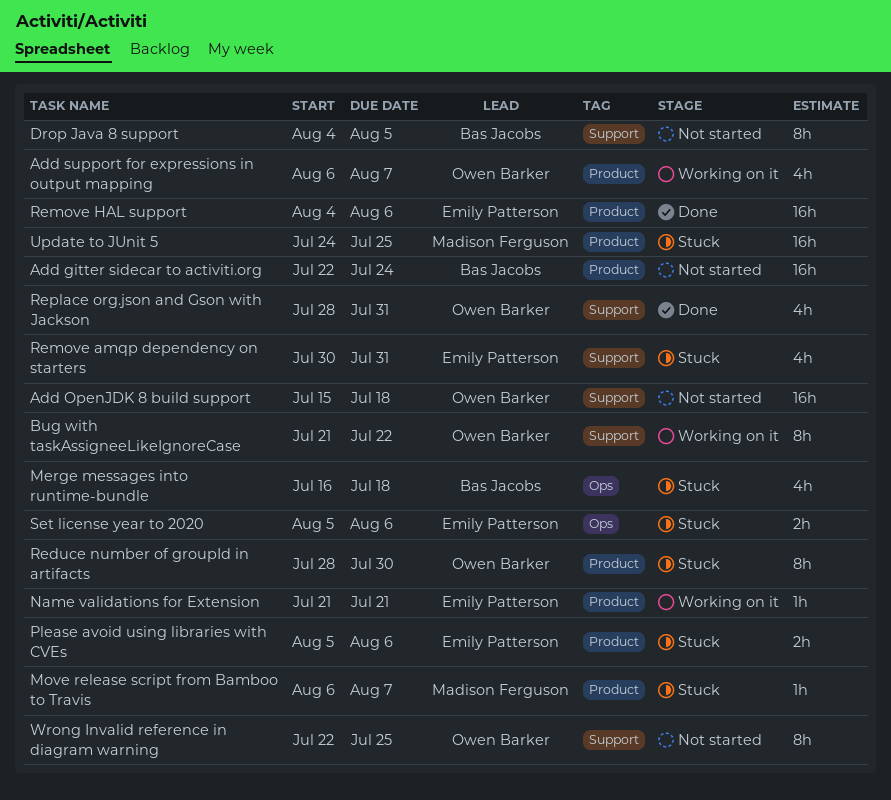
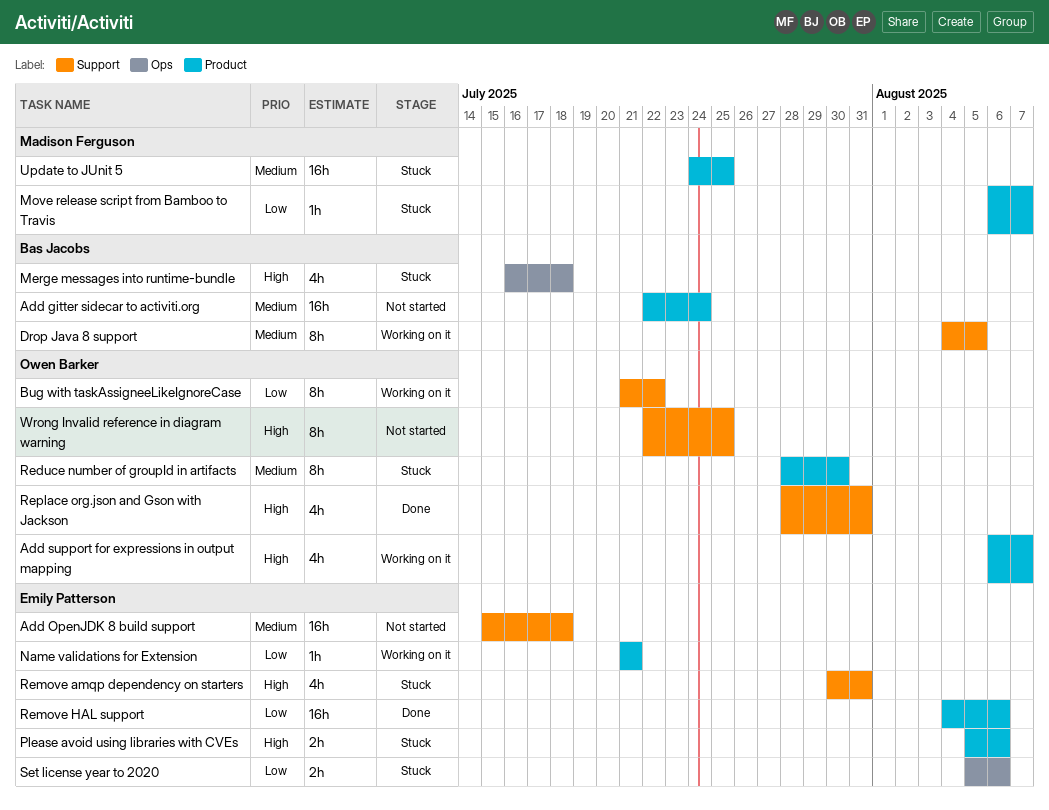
Add OpenJDK 8 build support, owner: Owen Barker -> Emily Patterson
Drop Java 8 support, status: Not started -> Working on it

